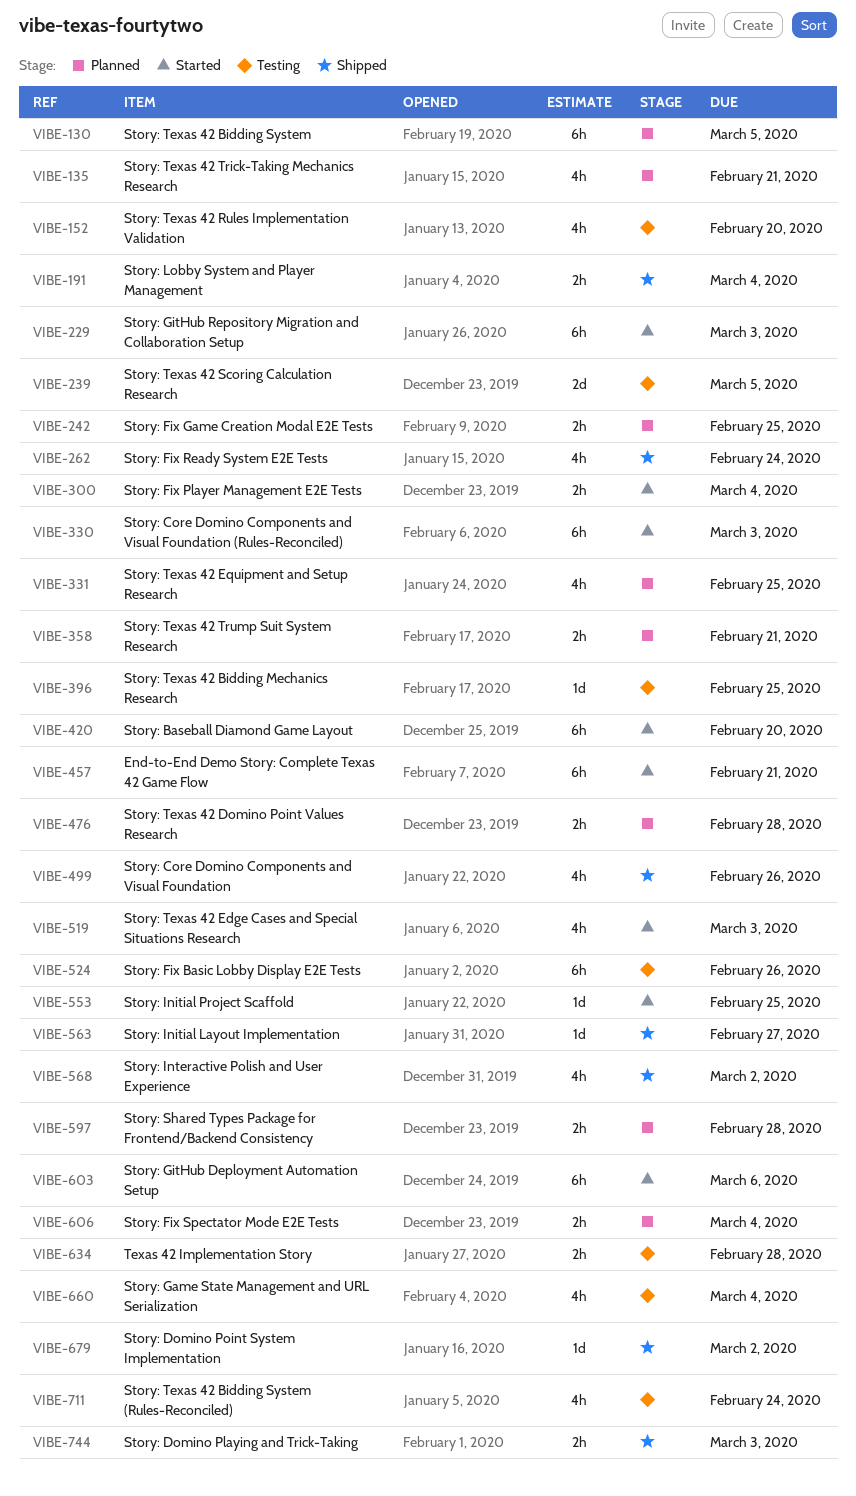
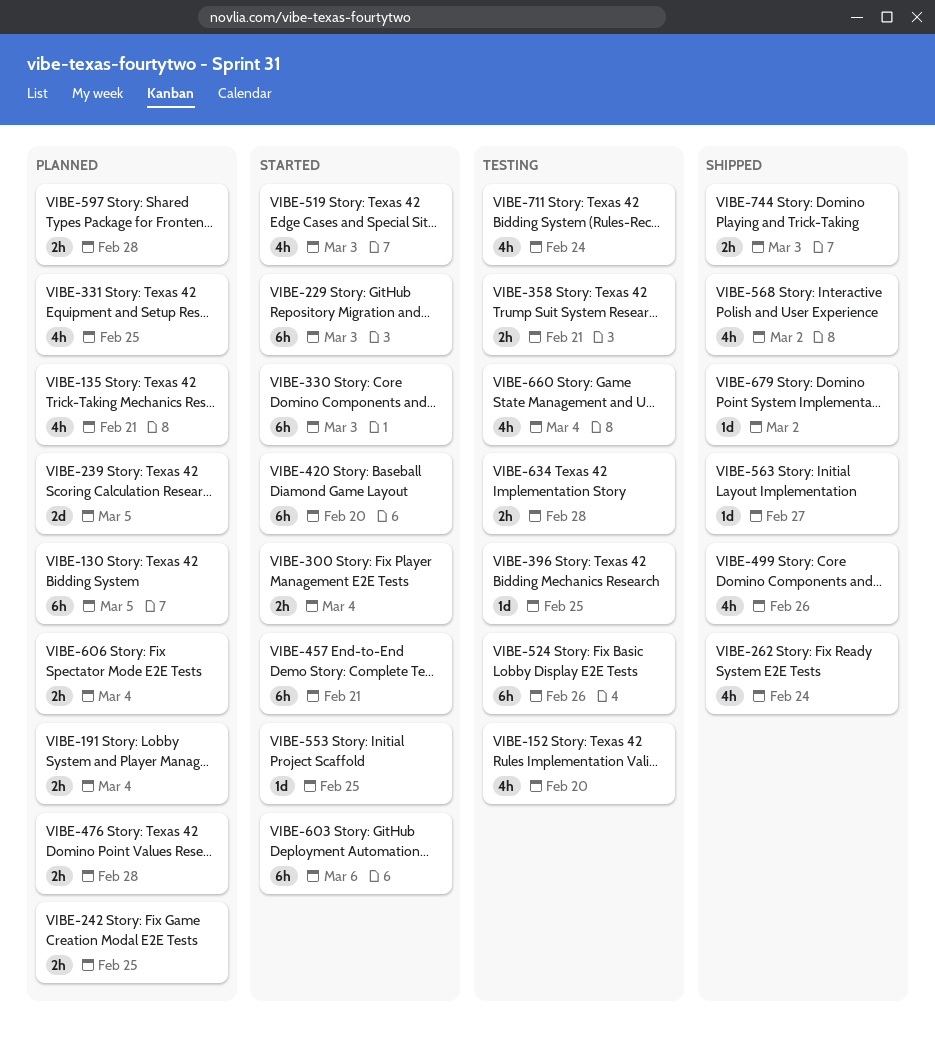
VIBE-191, status: Shipped -> Planned
VIBE-239, status: Testing -> Planned
VIBE-358, status: Planned -> Testing

